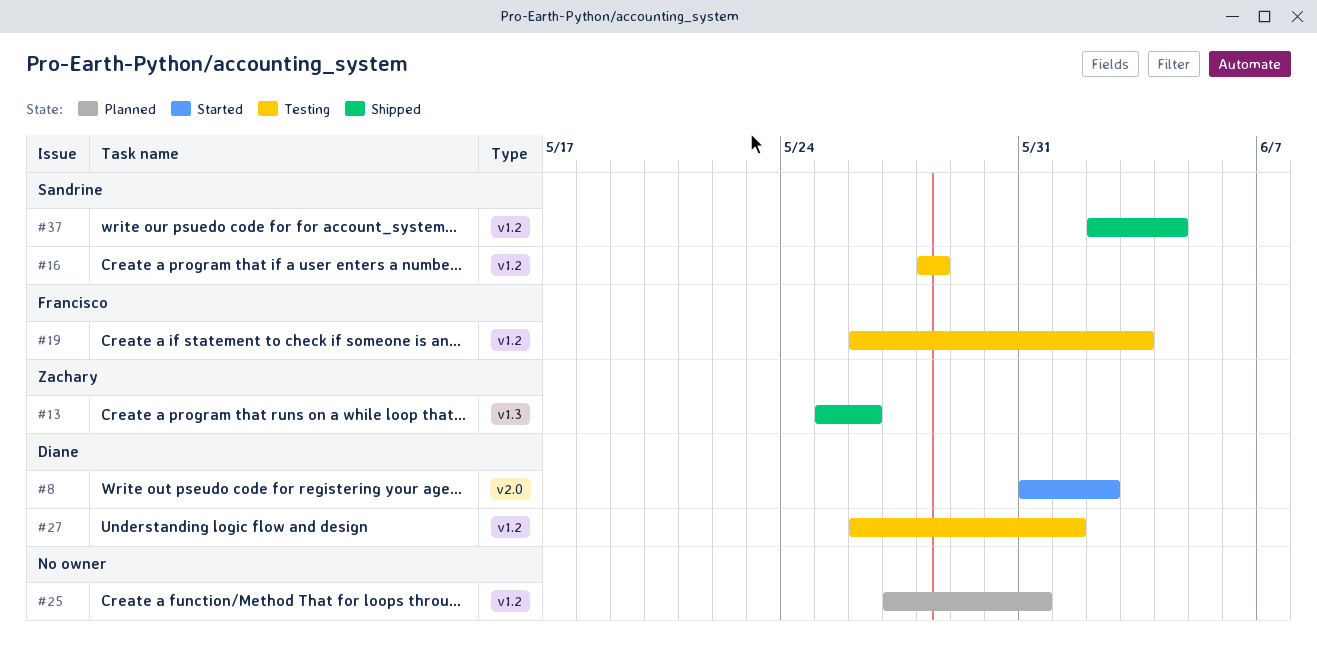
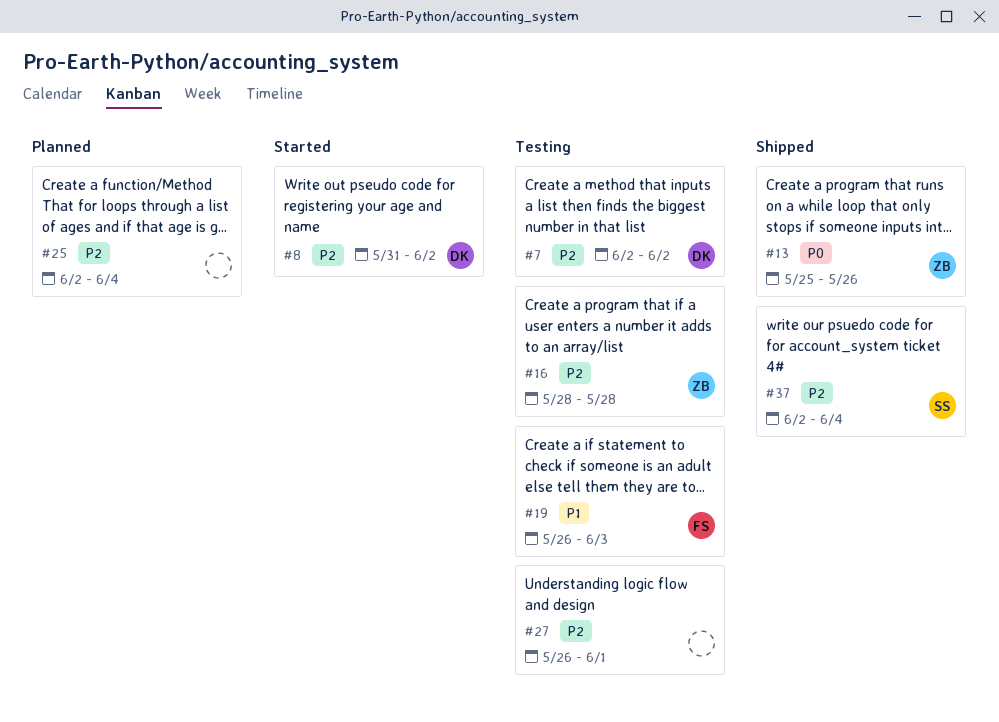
#7: none -> present
#16, owner: Sandrine -> Zachary
#25, start: May 27 -> Jun 2
#25, due: May 31 -> Jun 4
#27, owner: Diane -> none

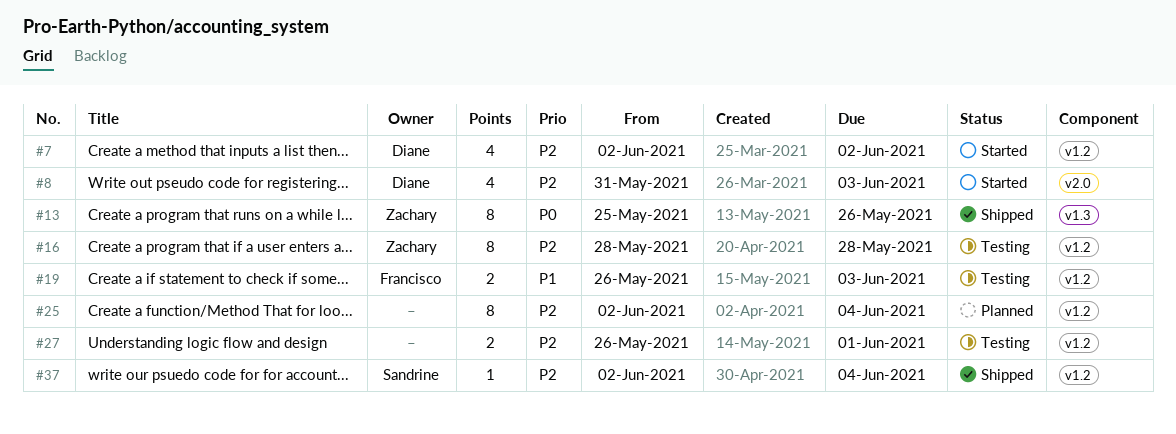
#7, status: Testing -> Started
#8, due: Jun 2 -> Jun 3

